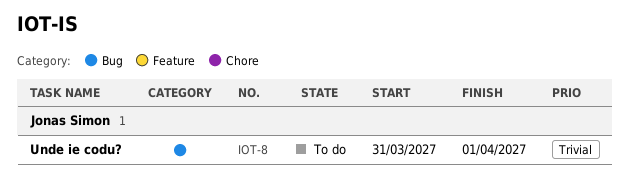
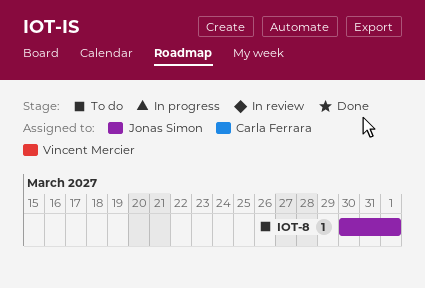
IOT-8, start: Mar 31 -> Mar 30

